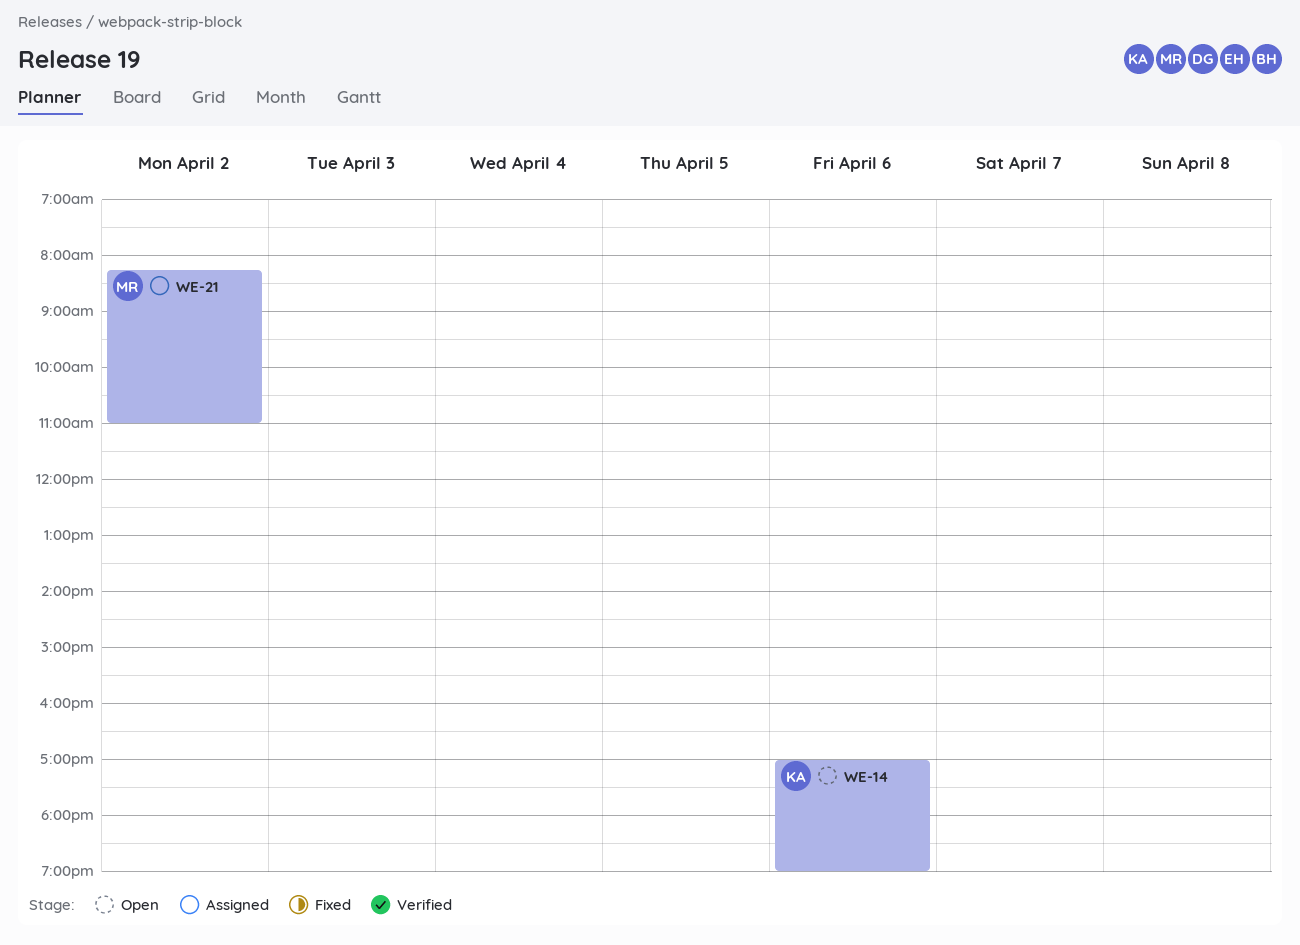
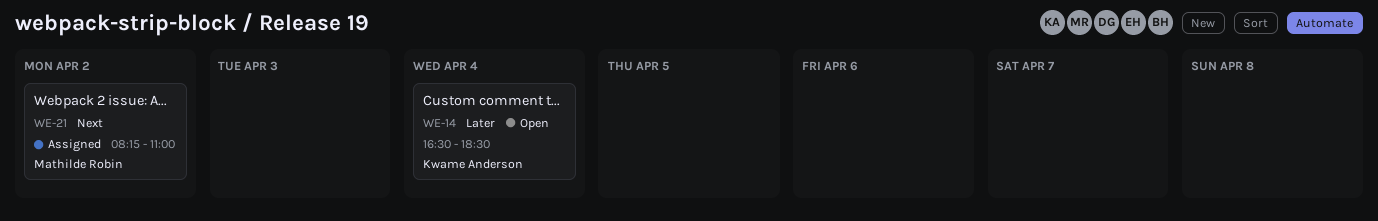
WE-14, day: Apr 6 -> Apr 4
WE-14, begins: 17:00 -> 16:30
WE-14, ends: 19:00 -> 18:30

